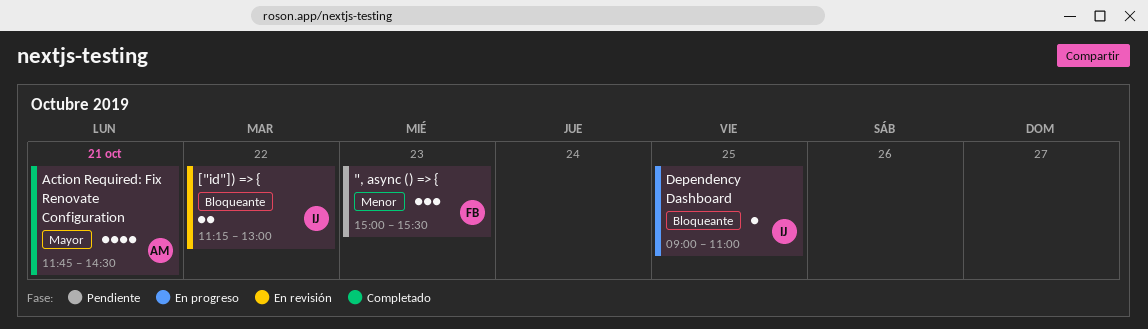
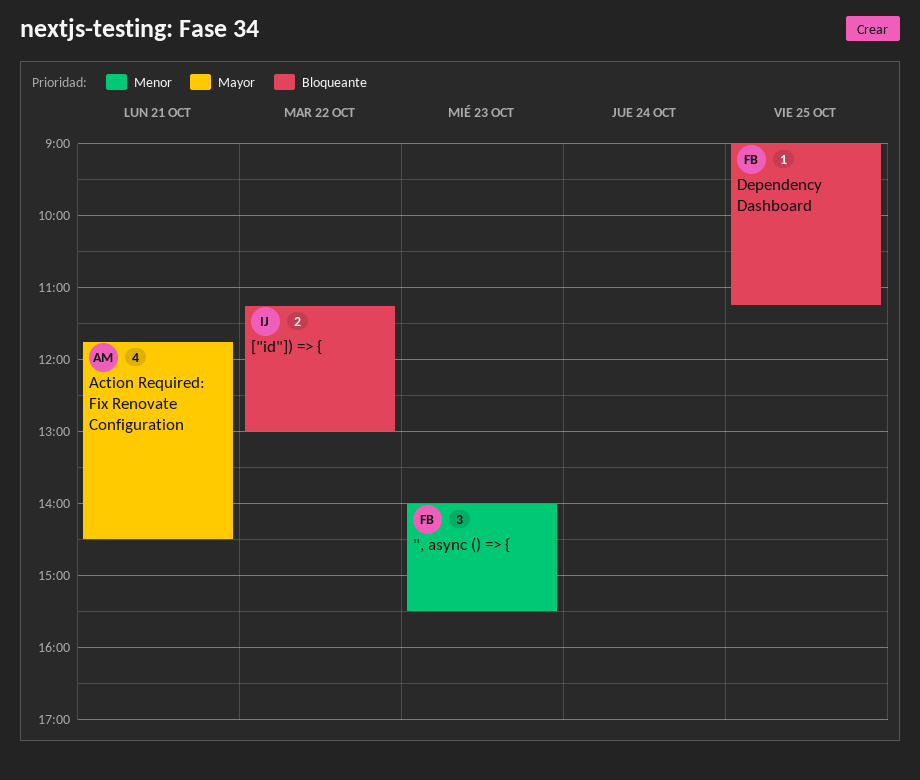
", async () => {, begins: 15:00 -> 14:00
Dependency Dashboard, owner: IJ -> FB
Dependency Dashboard, ends: 11:00 -> 11:15

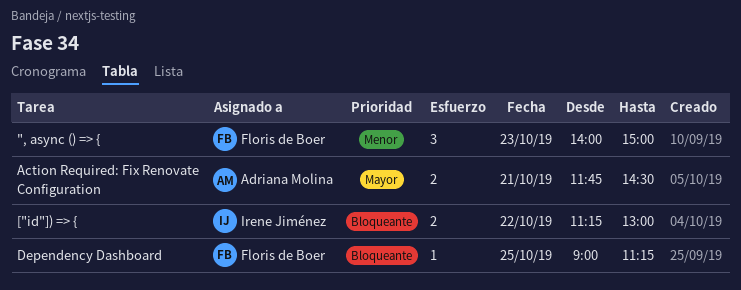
", async () => {, ends: 15:30 -> 15:00
Action Required: Fix Renovate Configuration, estimate: 4 -> 2

